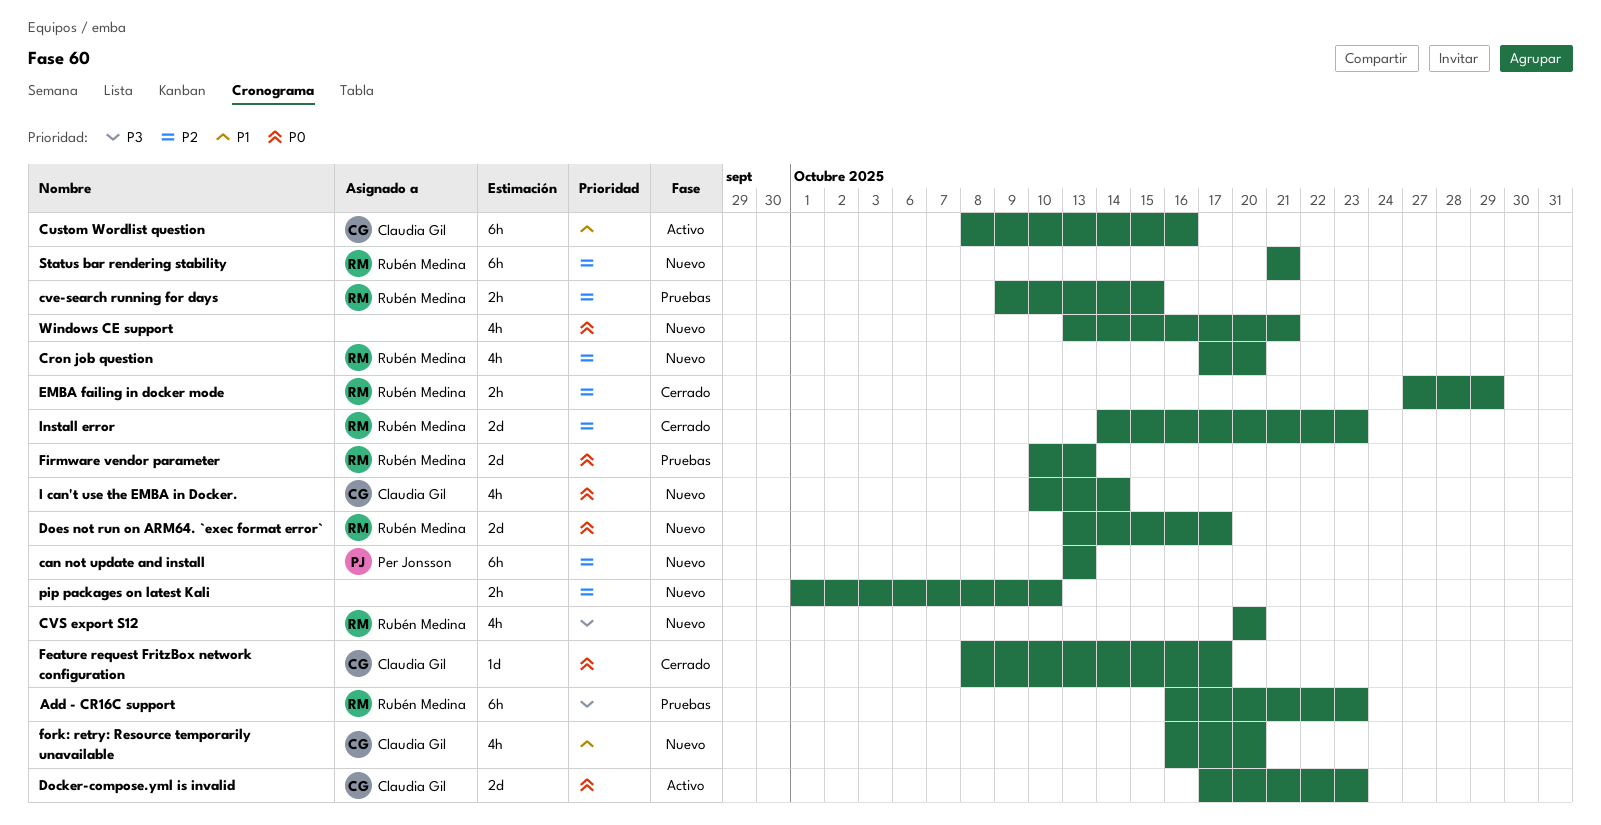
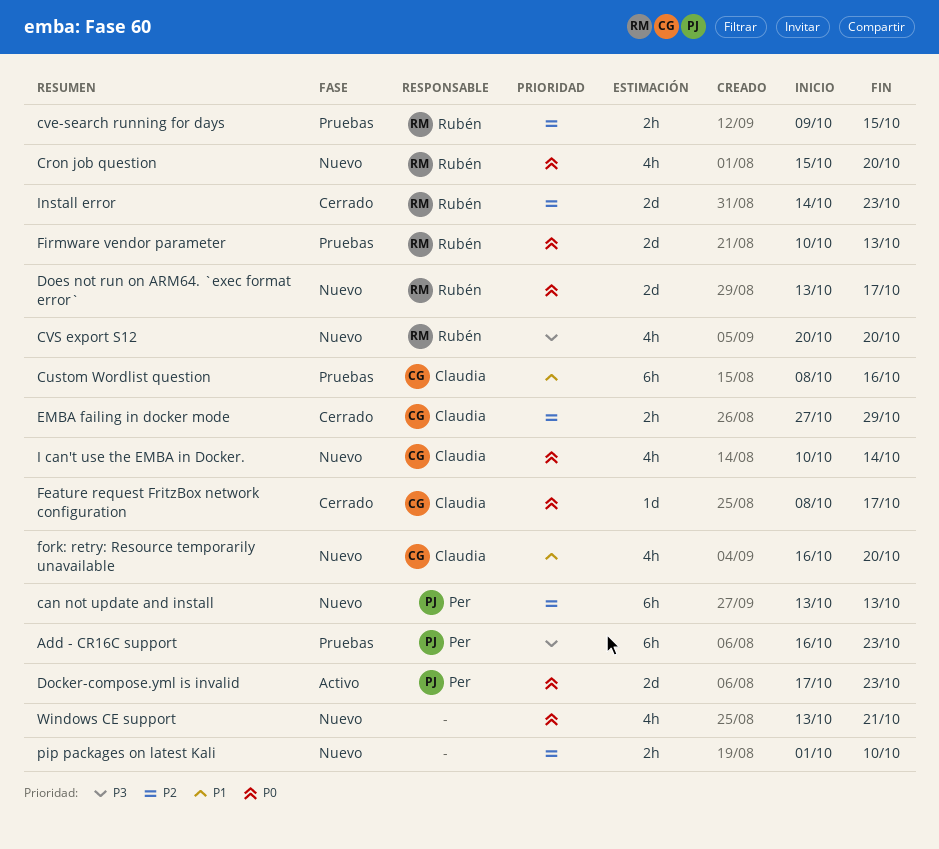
Add - CR16C support, owner: Rubén Medina -> Per Jonsson
Cron job question, priority: P2 -> P0
Cron job question, start: Oct 17 -> Oct 15
Custom Wordlist question, status: Activo -> Pruebas
Docker-compose.yml is invalid, owner: Claudia Gil -> Per Jonsson
EMBA failing in docker mode, owner: Rubén Medina -> Claudia Gil
Status bar rendering stability: present -> none

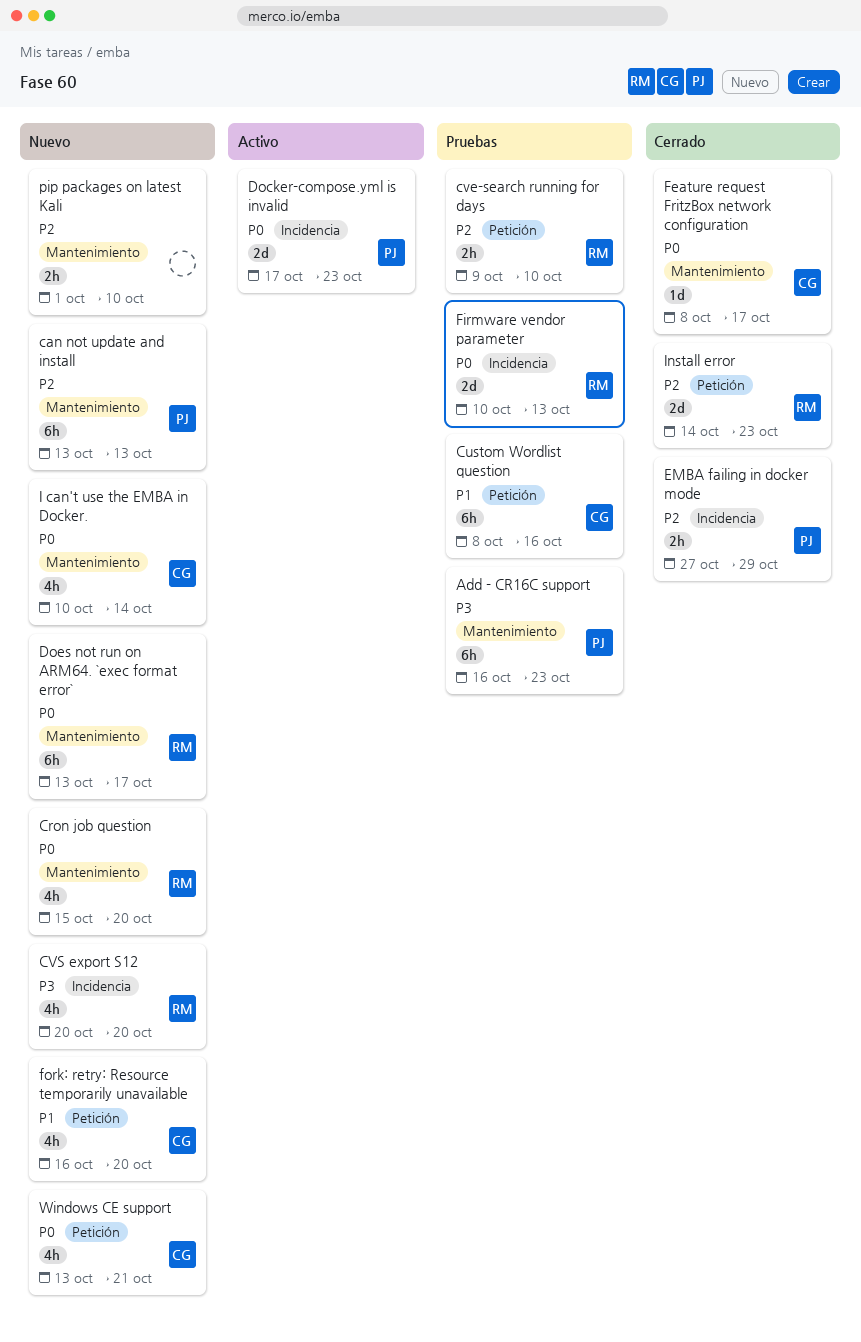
cve-search running for days, due: Oct 15 -> Oct 10
Does not run on ARM64. `exec format error`, estimate: 2d -> 6h
EMBA failing in docker mode, owner: Claudia -> Per
Windows CE support, owner: none -> Claudia

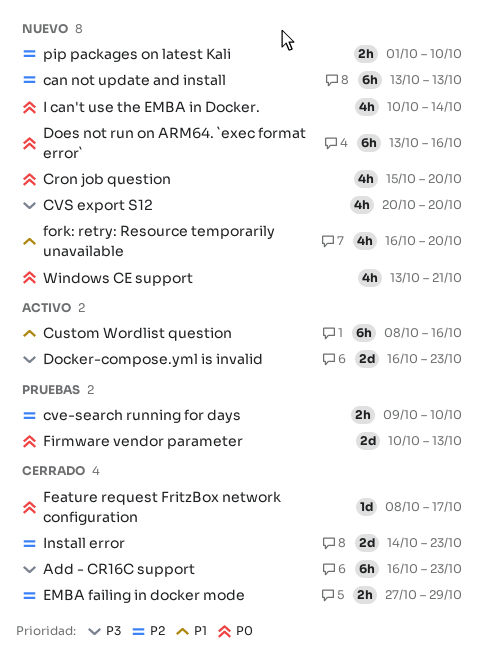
Add - CR16C support, status: Pruebas -> Cerrado
Custom Wordlist question, status: Pruebas -> Activo
Docker-compose.yml is invalid, priority: P0 -> P3
Docker-compose.yml is invalid, start: Oct 17 -> Oct 16
Does not run on ARM64. `exec format error`, due: Oct 17 -> Oct 16

